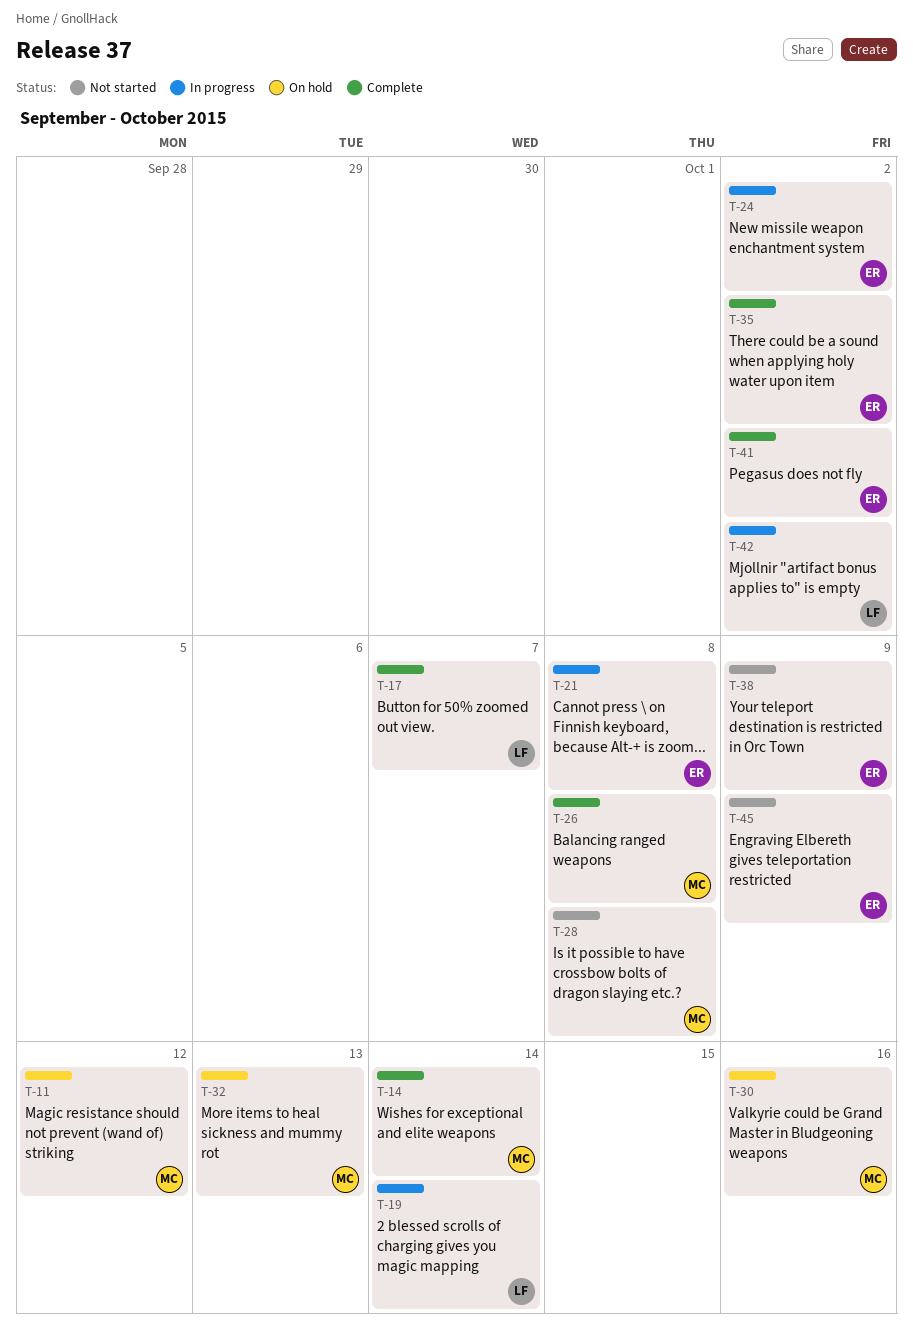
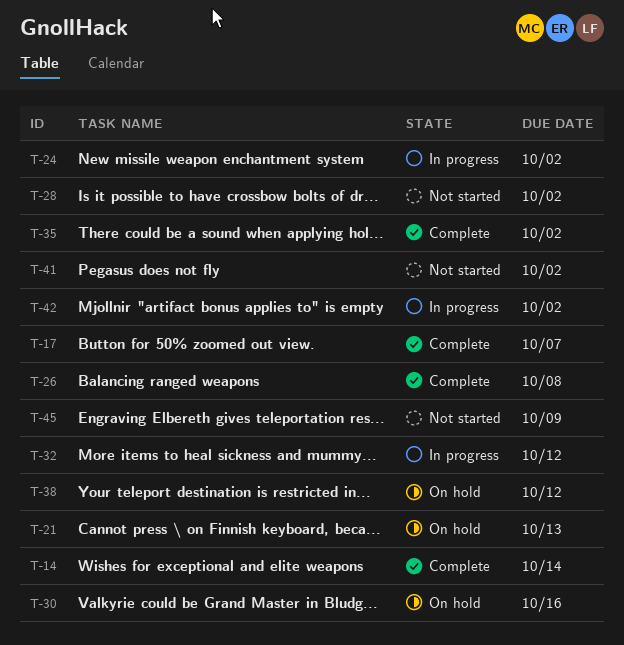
T-11: present -> none
T-19: present -> none
T-21, status: In progress -> On hold
T-21, due: Oct 8 -> Oct 13
T-28, due: Oct 8 -> Oct 2
T-32, status: On hold -> In progress
T-32, due: Oct 13 -> Oct 12
T-38, status: Not started -> On hold
T-38, due: Oct 9 -> Oct 12
T-41, status: Complete -> Not started

